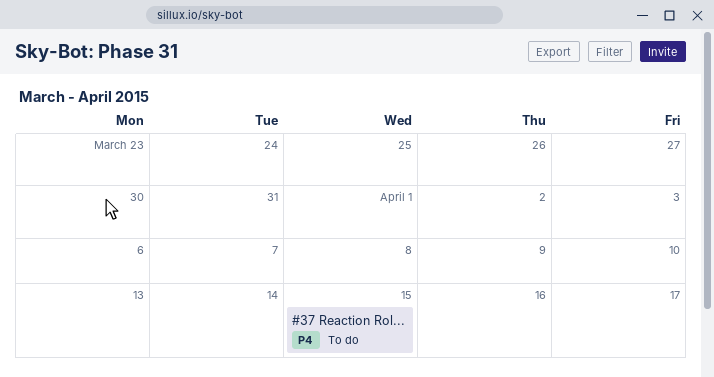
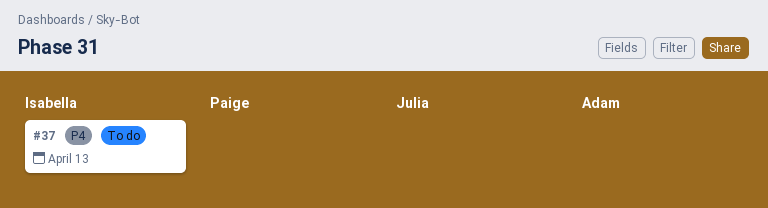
#37, due: Apr 15 -> Apr 13

